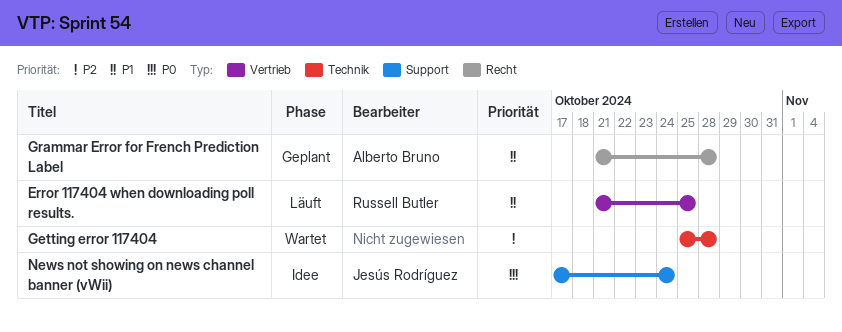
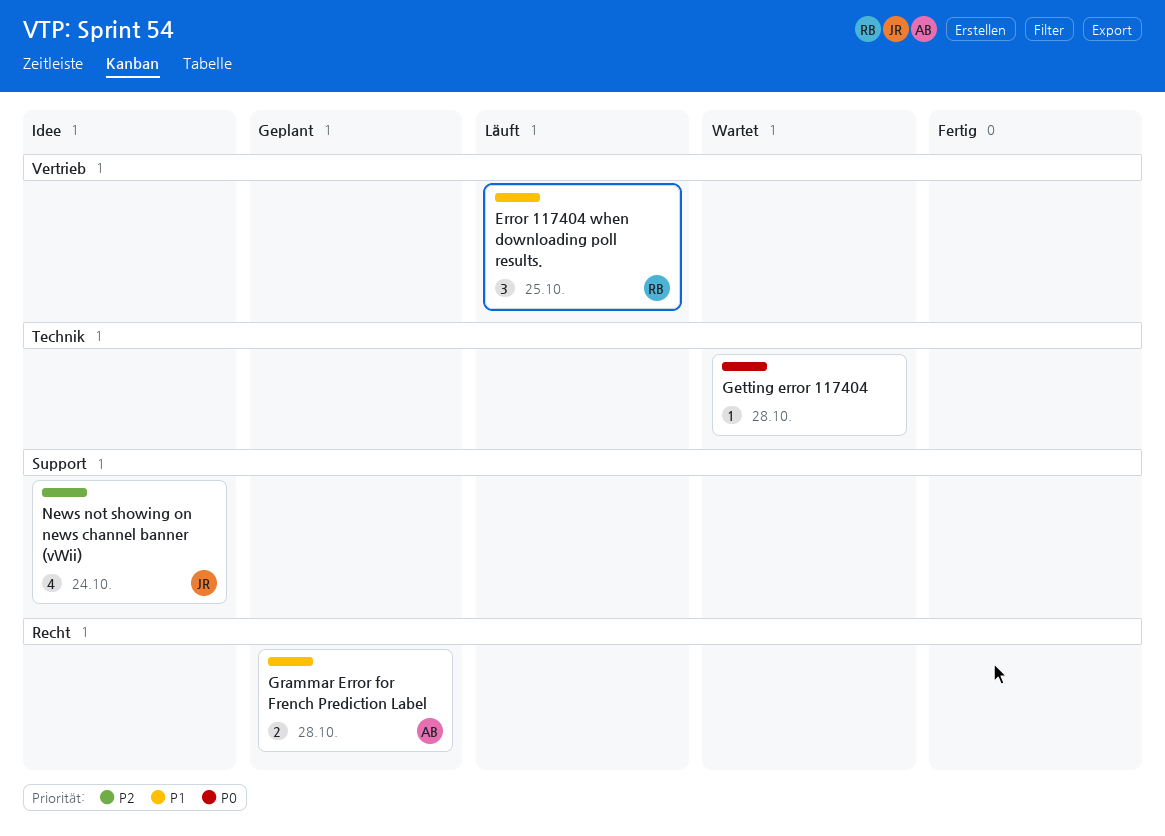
Getting error 117404, priority: P2 -> P0
News not showing on news channel banner (vWii), priority: P0 -> P2

